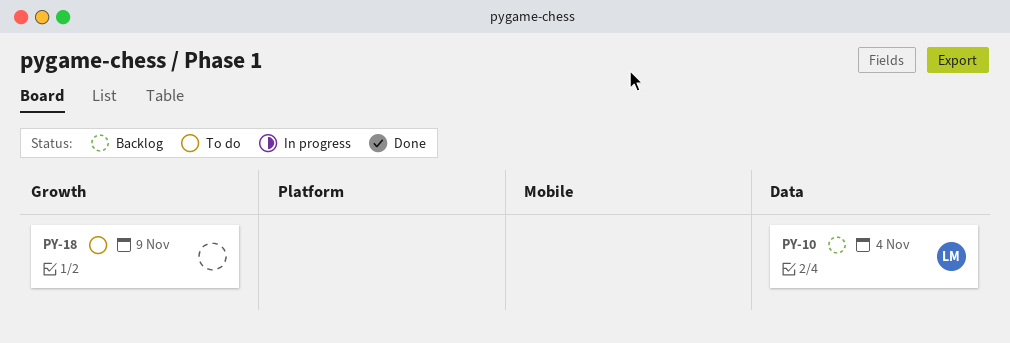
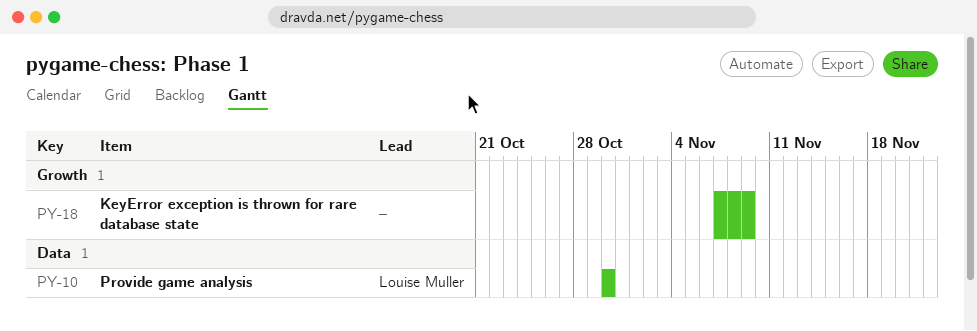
PY-10, due: Nov 4 -> Oct 30

